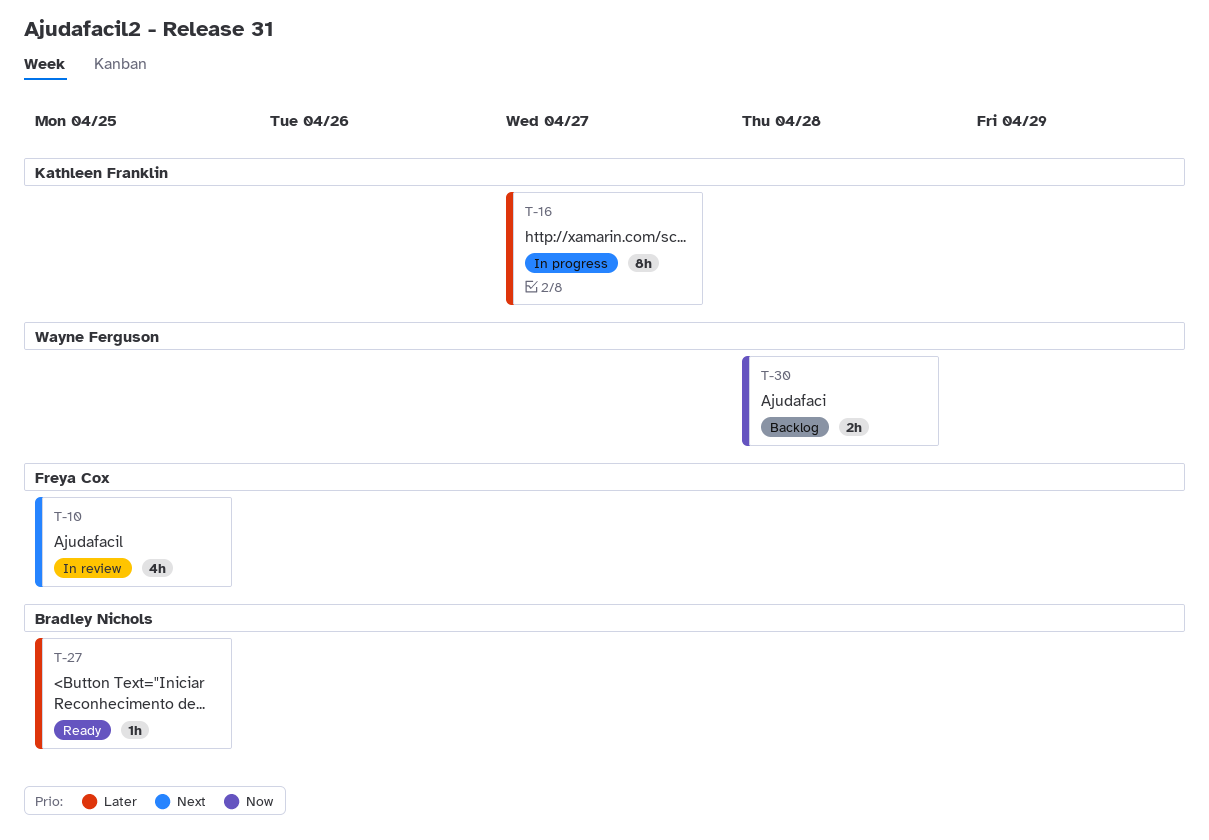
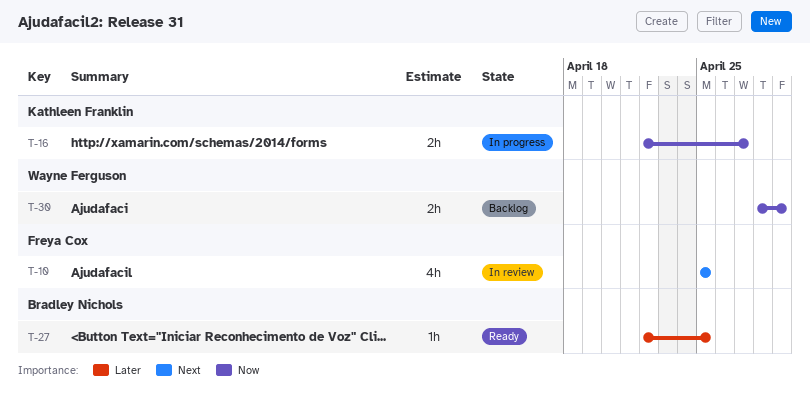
T-16, priority: Later -> Now
T-16, estimate: 8h -> 2h
T-30, due: Apr 28 -> Apr 29

